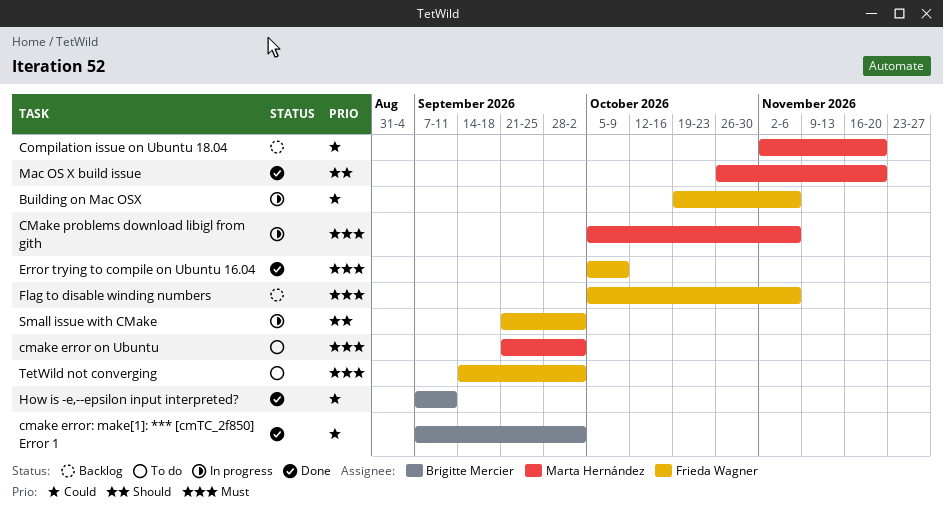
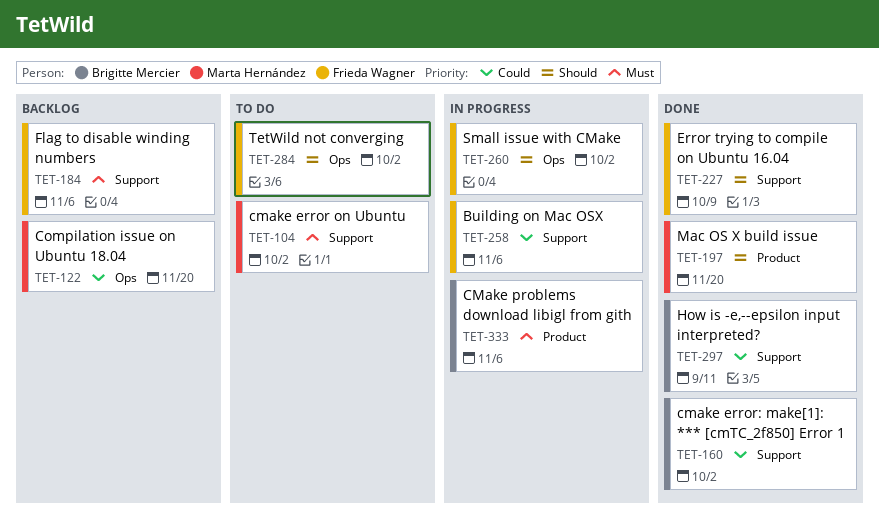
CMake problems download libigl from gith, owner: Marta Hernández -> Brigitte Mercier
Error trying to compile on Ubuntu 16.04, priority: Must -> Should
TetWild not converging, priority: Must -> Should

